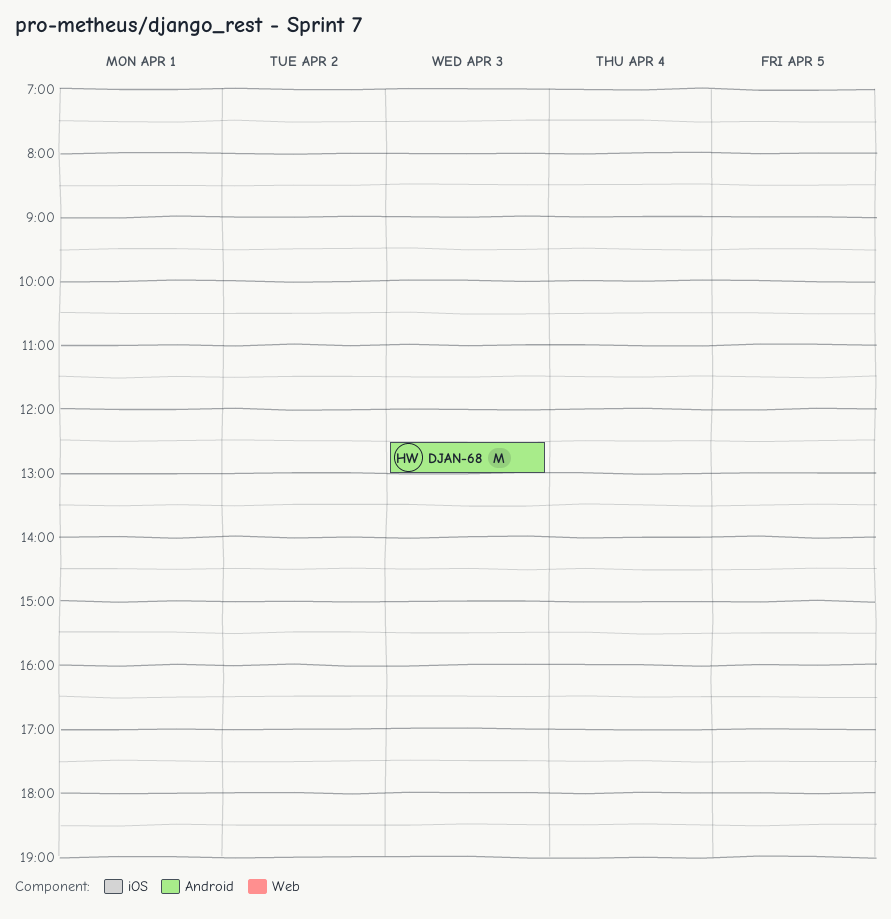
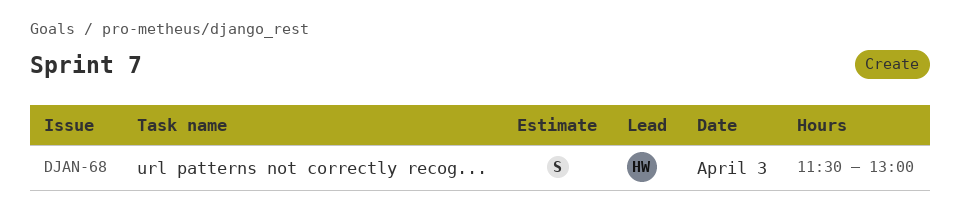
DJAN-68, estimate: M -> S
DJAN-68, begins: 12:30 -> 11:30

